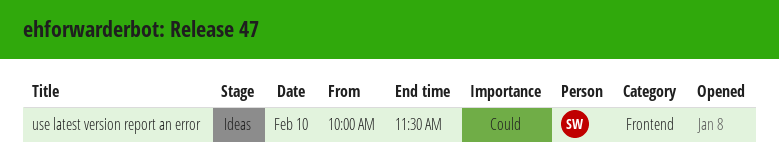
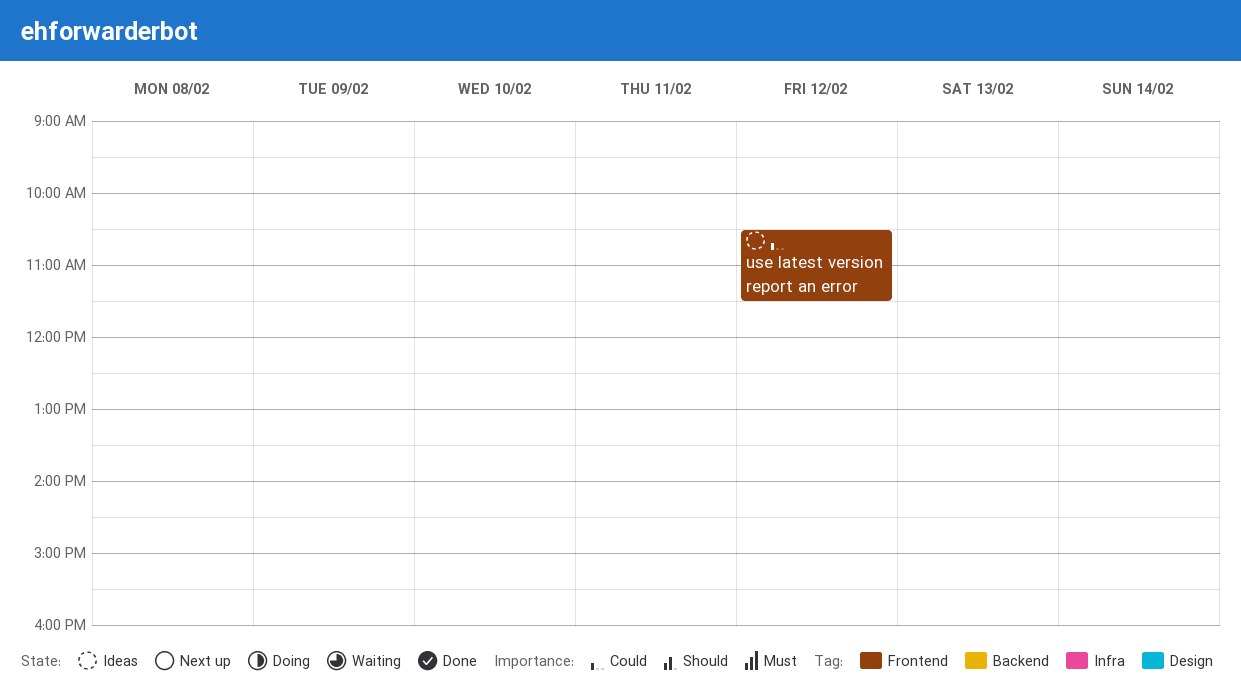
use latest version report an error, day: Feb 10 -> Feb 12
use latest version report an error, begins: 10:00 -> 10:30

